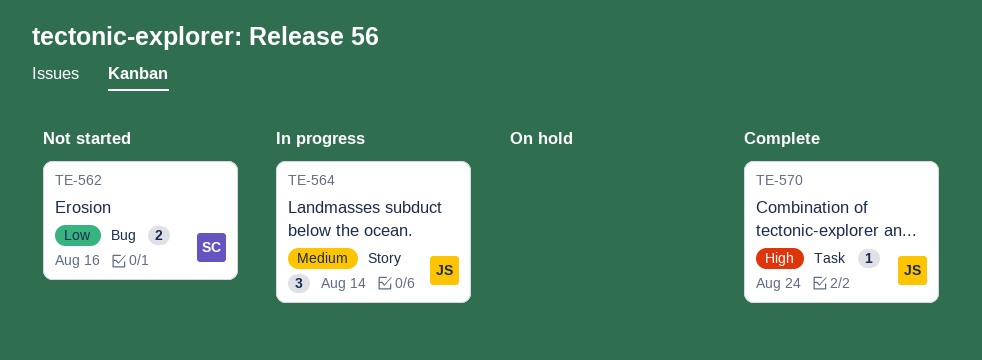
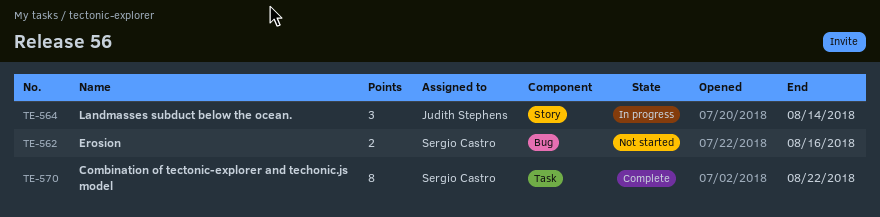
TE-570, owner: Judith Stephens -> Sergio Castro
TE-570, estimate: 1 -> 8
TE-570, due: Aug 24 -> Aug 22

